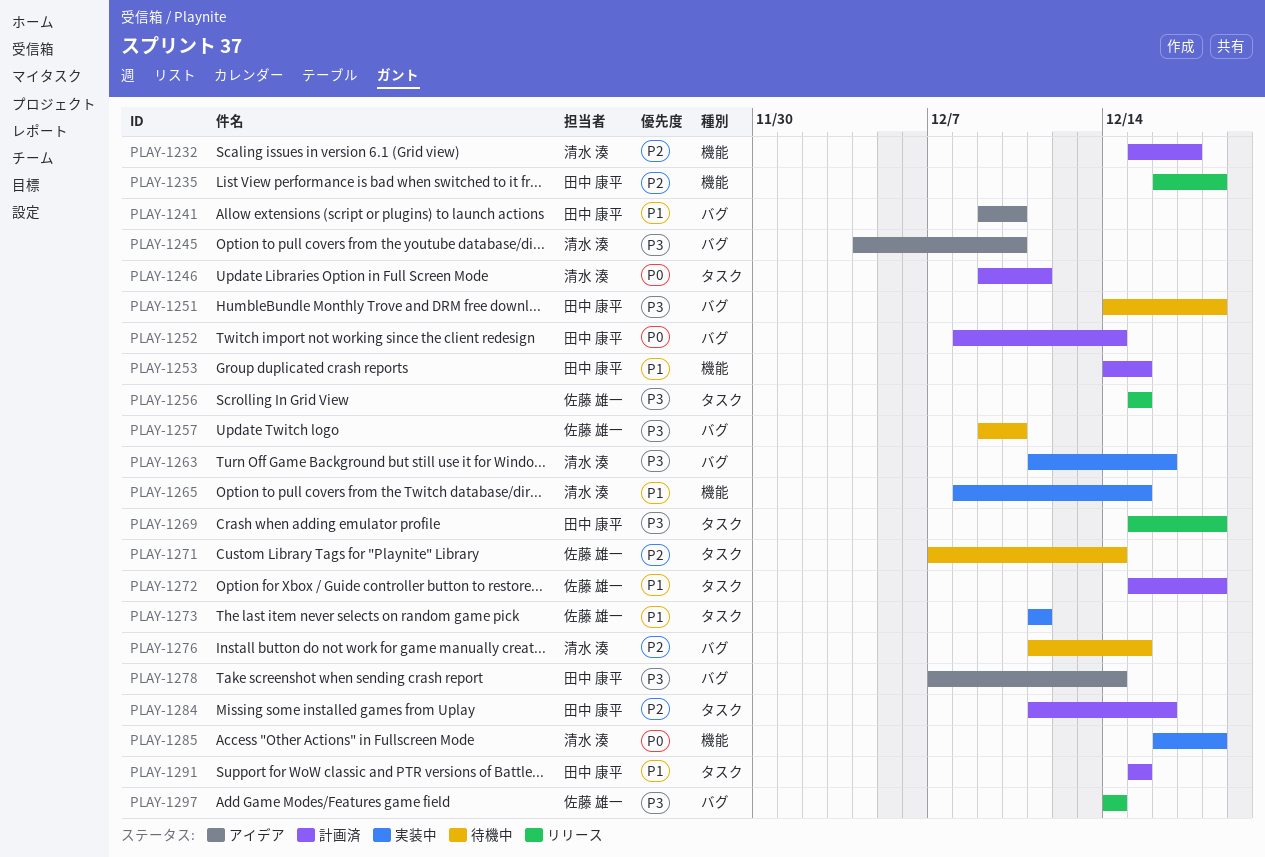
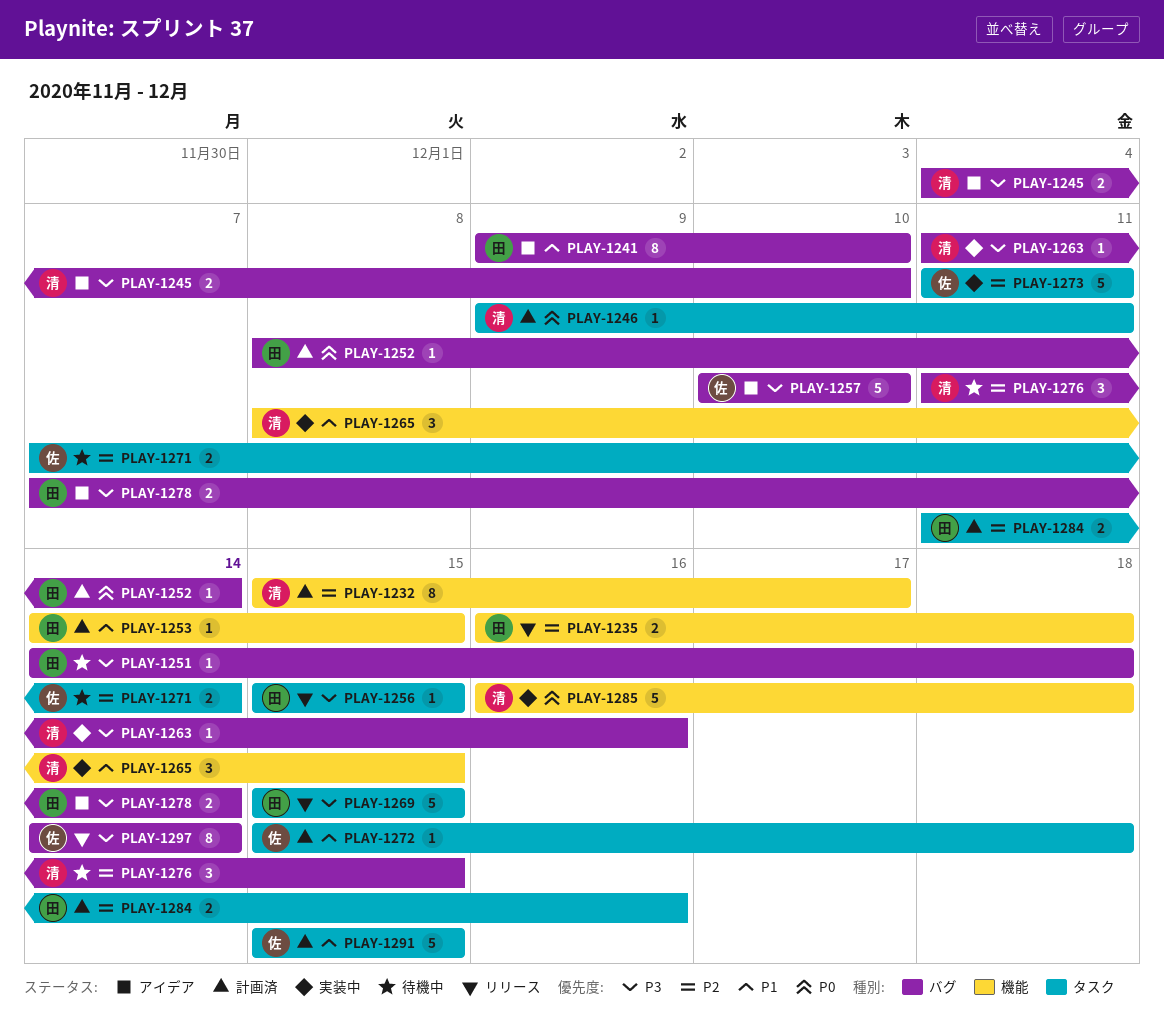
PLAY-1256, owner: 佐藤 雄一 -> 田中 康平
PLAY-1257, status: 待機中 -> アイデア
PLAY-1257, start: Dec 9 -> Dec 10
PLAY-1269, due: Dec 18 -> Dec 15
PLAY-1273, priority: P1 -> P2
PLAY-1291, owner: 田中 康平 -> 佐藤 雄一

